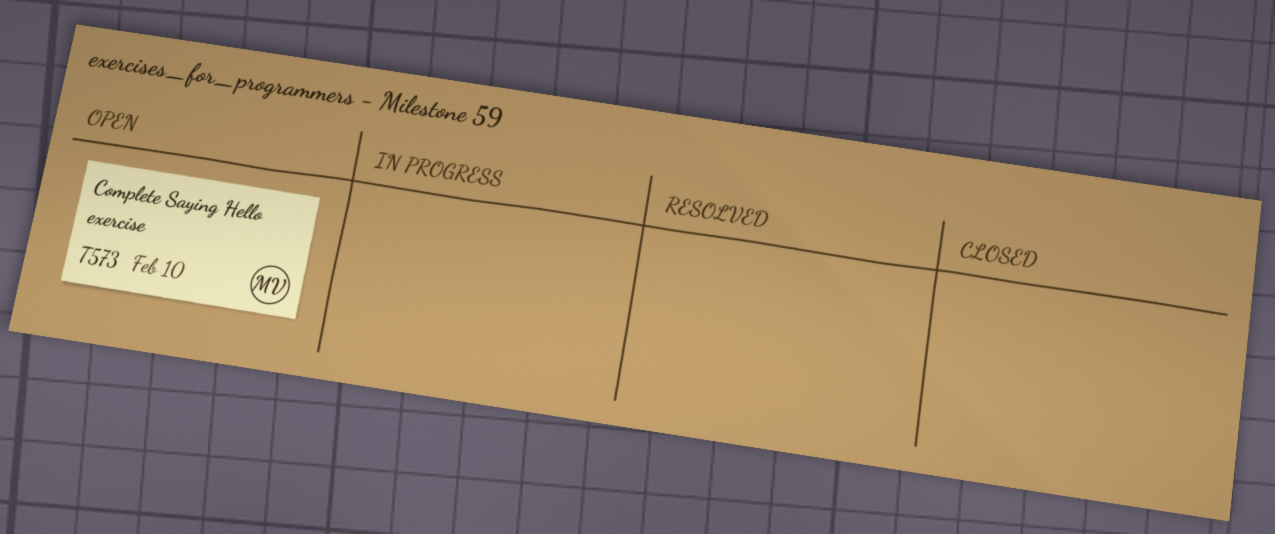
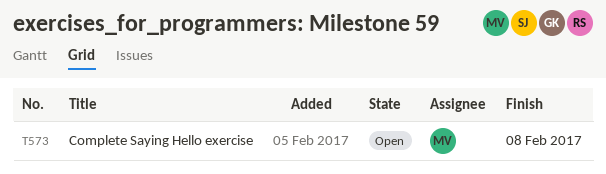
T573, due: Feb 10 -> Feb 8

